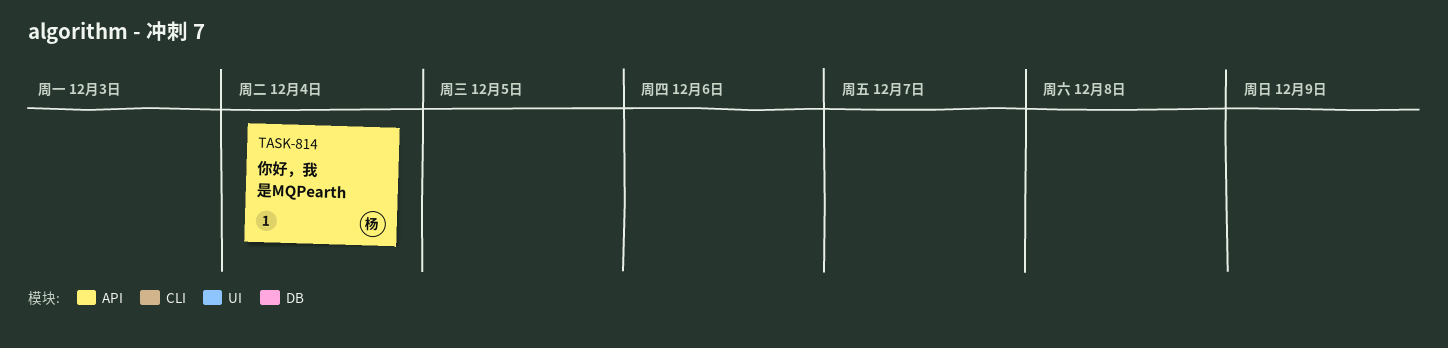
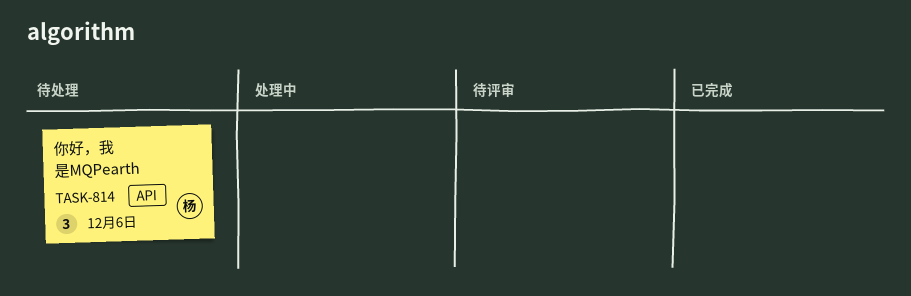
TASK-814, estimate: 1 -> 3
TASK-814, due: Dec 4 -> Dec 6

